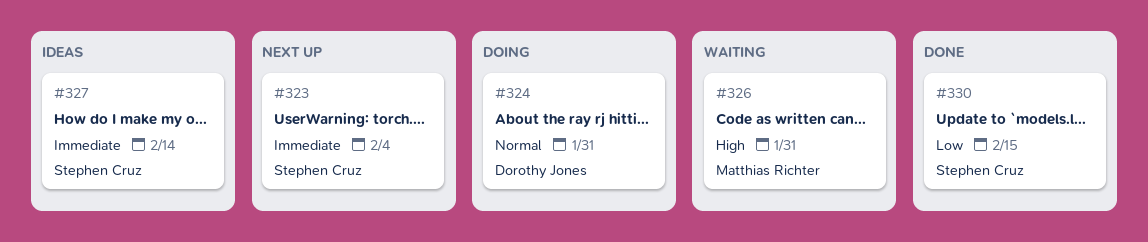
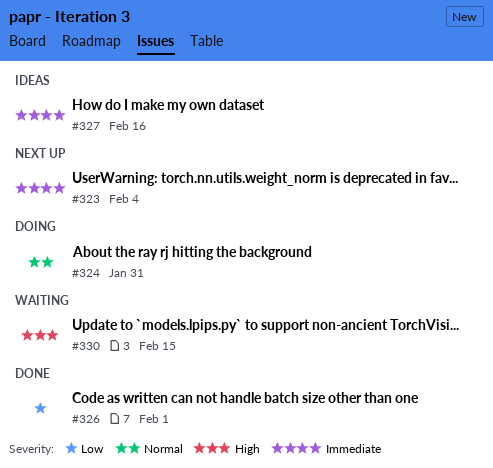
#326, status: Waiting -> Done
#326, priority: High -> Low
#326, due: Jan 31 -> Feb 1
#327, due: Feb 14 -> Feb 16
#330, status: Done -> Waiting
#330, priority: Low -> High

